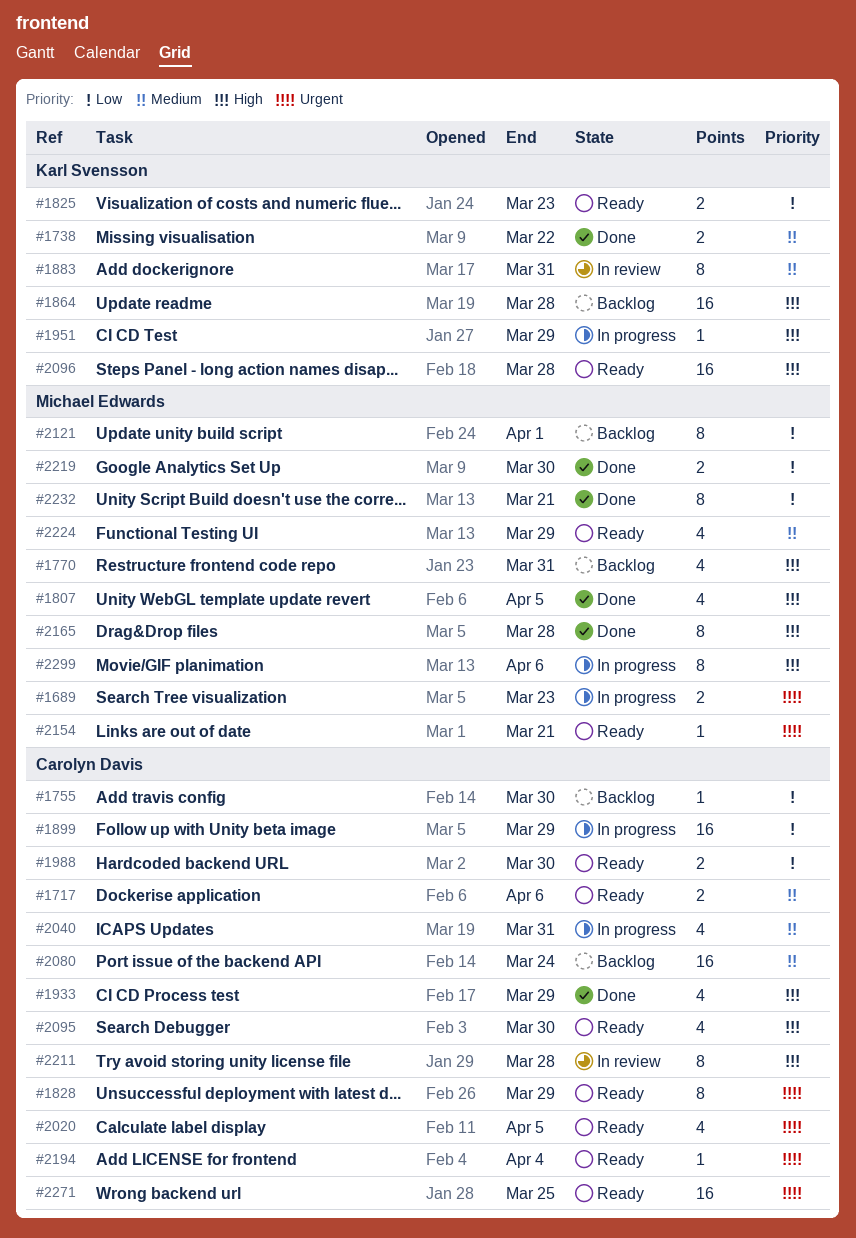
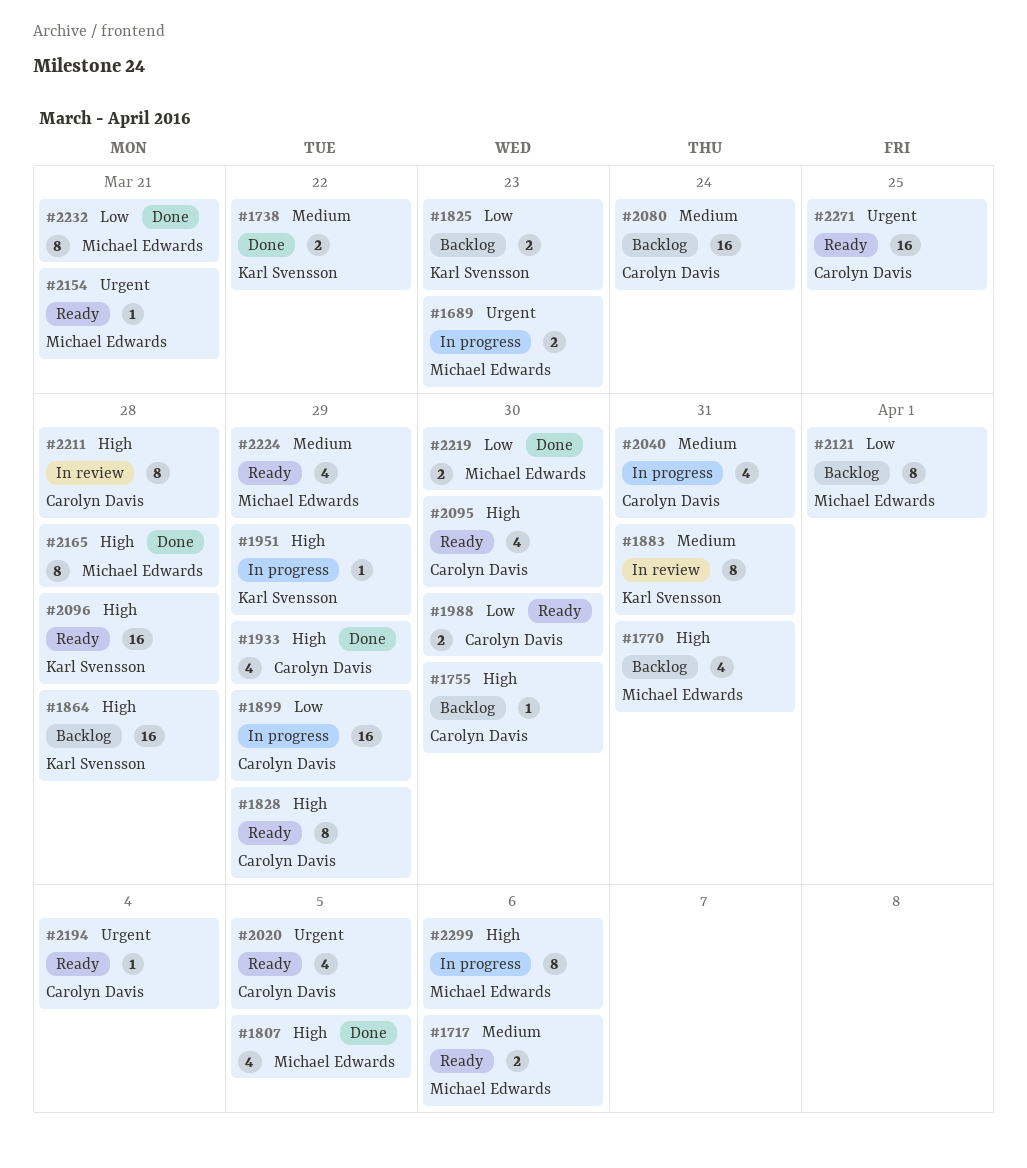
#1717, owner: Carolyn Davis -> Michael Edwards
#1755, priority: Low -> High
#1825, status: Ready -> Backlog
#1828, priority: Urgent -> High

